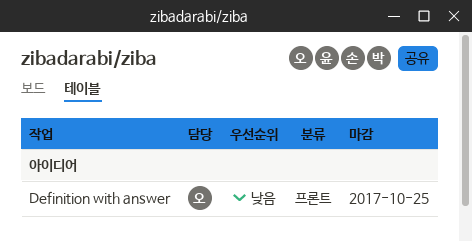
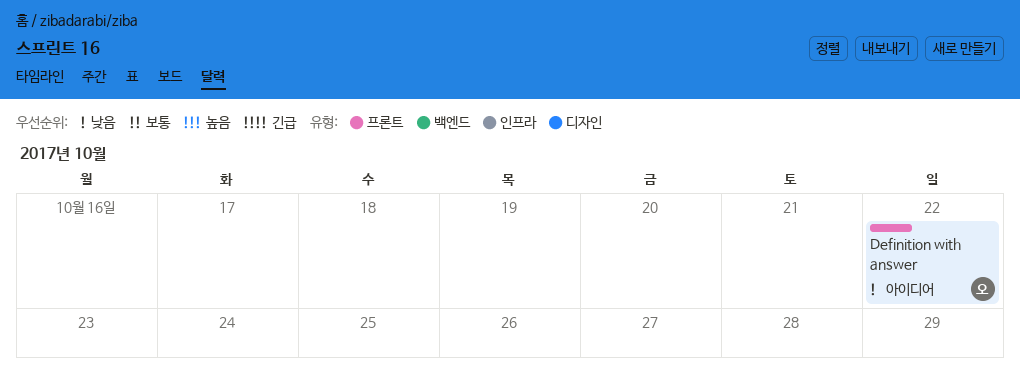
Definition with answer, due: Oct 25 -> Oct 22

